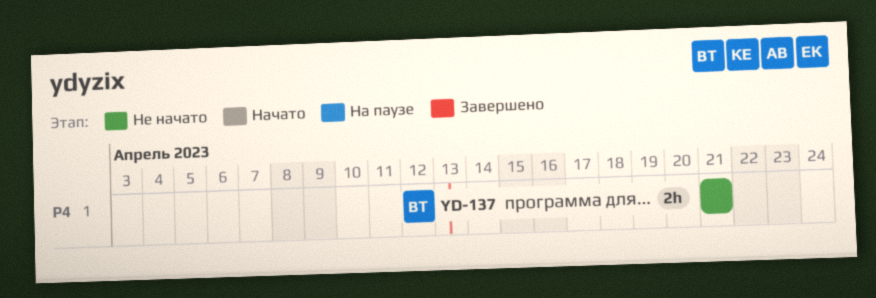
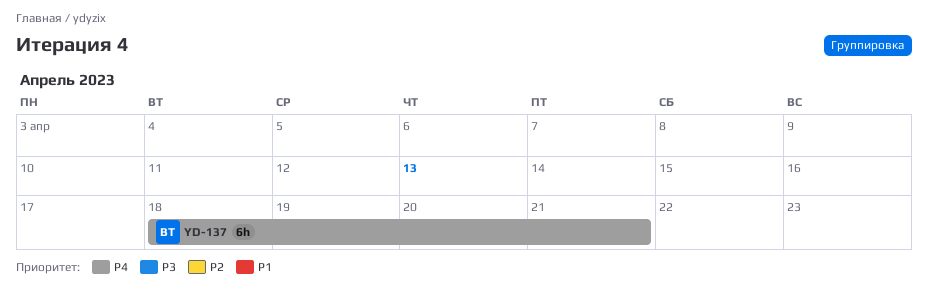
YD-137, estimate: 2h -> 6h
YD-137, start: Apr 21 -> Apr 18

